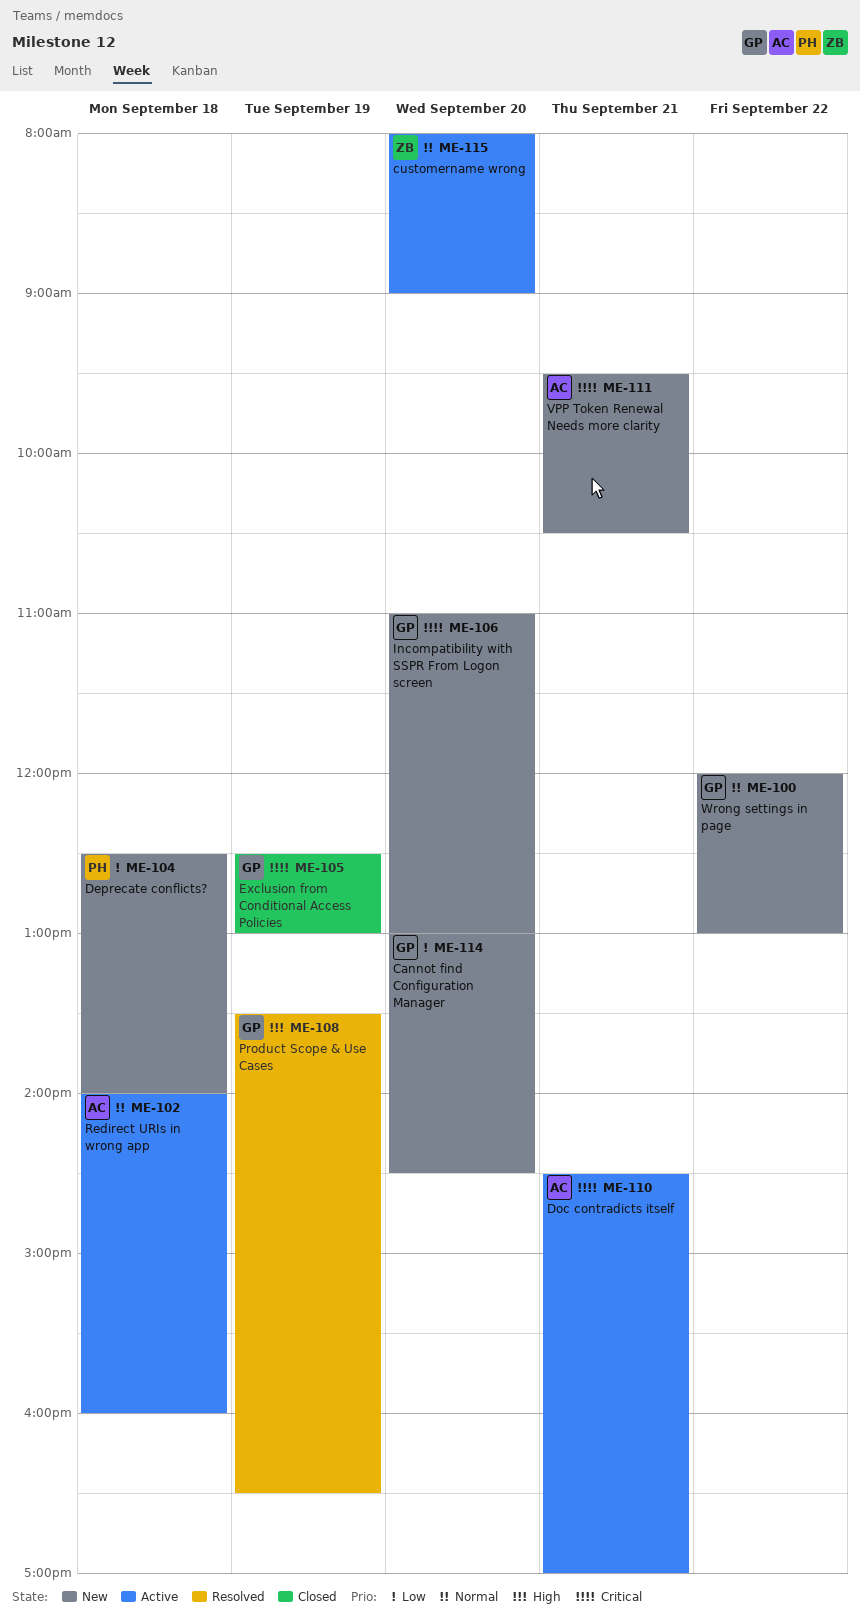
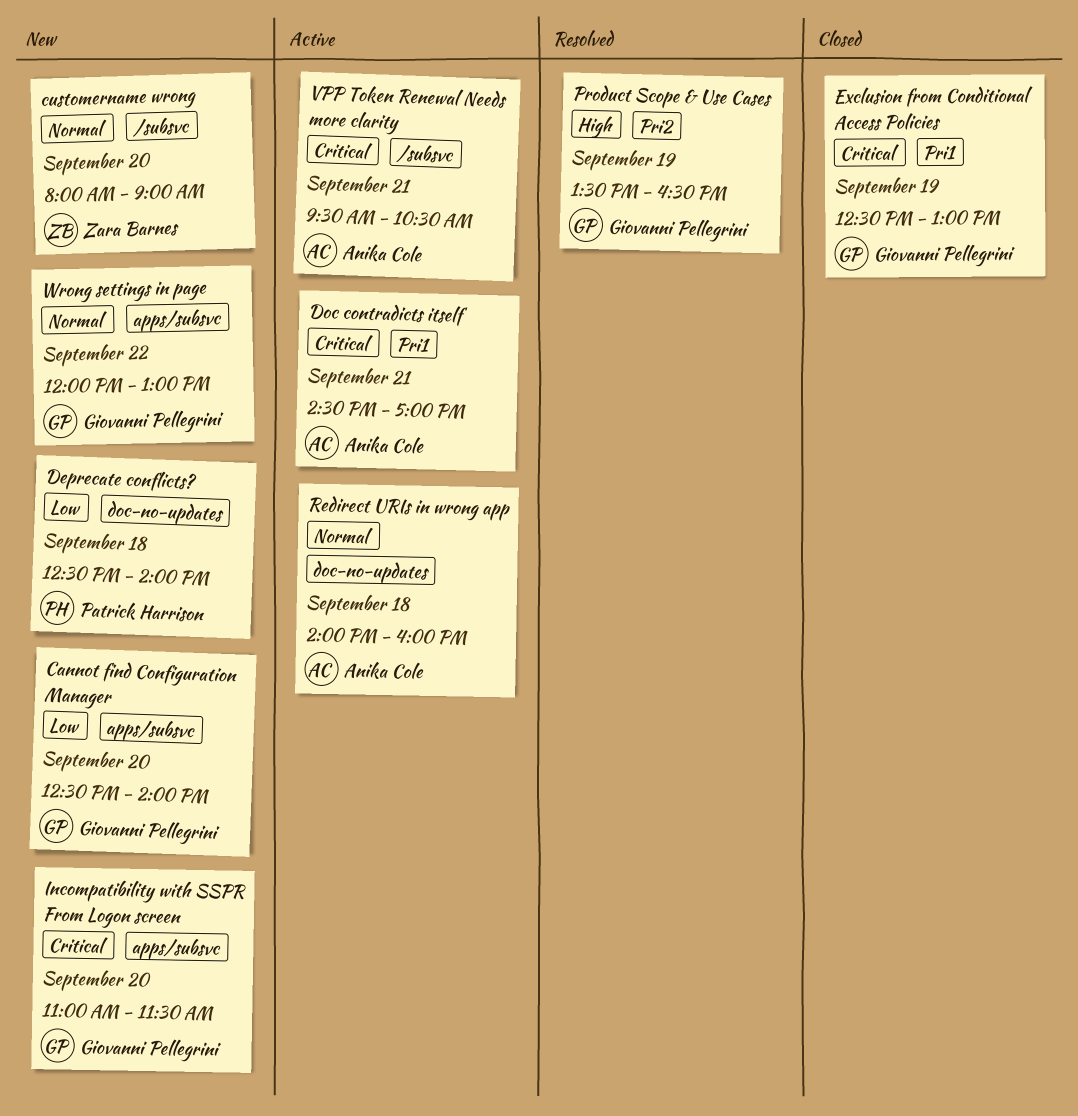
Cannot find Configuration Manager, begins: 13:00 -> 12:30
Cannot find Configuration Manager, ends: 14:30 -> 14:00
customername wrong, status: Active -> New
Incompatibility with SSPR From Logon screen, ends: 13:00 -> 11:30
VPP Token Renewal Needs more clarity, status: New -> Active

